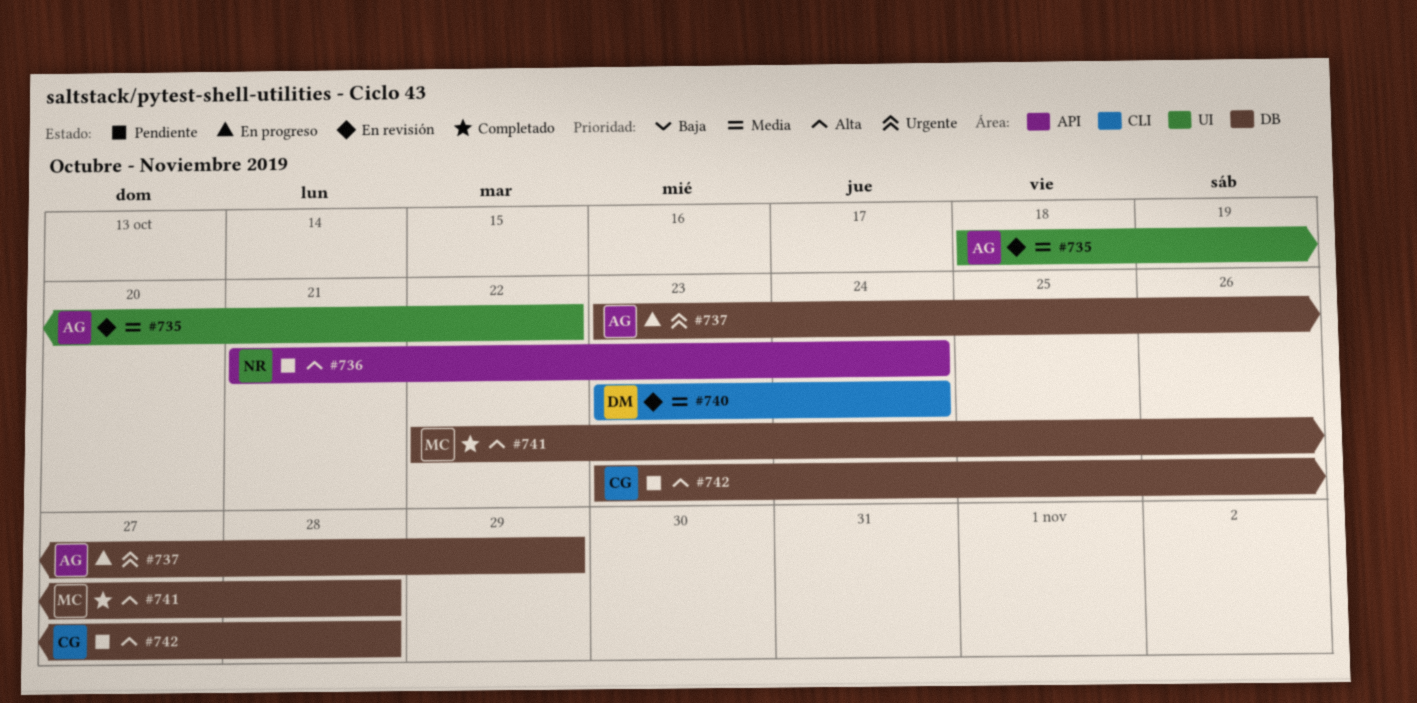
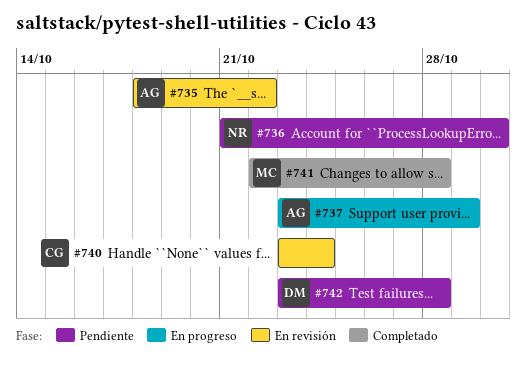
#736, due: Oct 24 -> Oct 30
#740, owner: DM -> CG
#742, owner: CG -> DM

